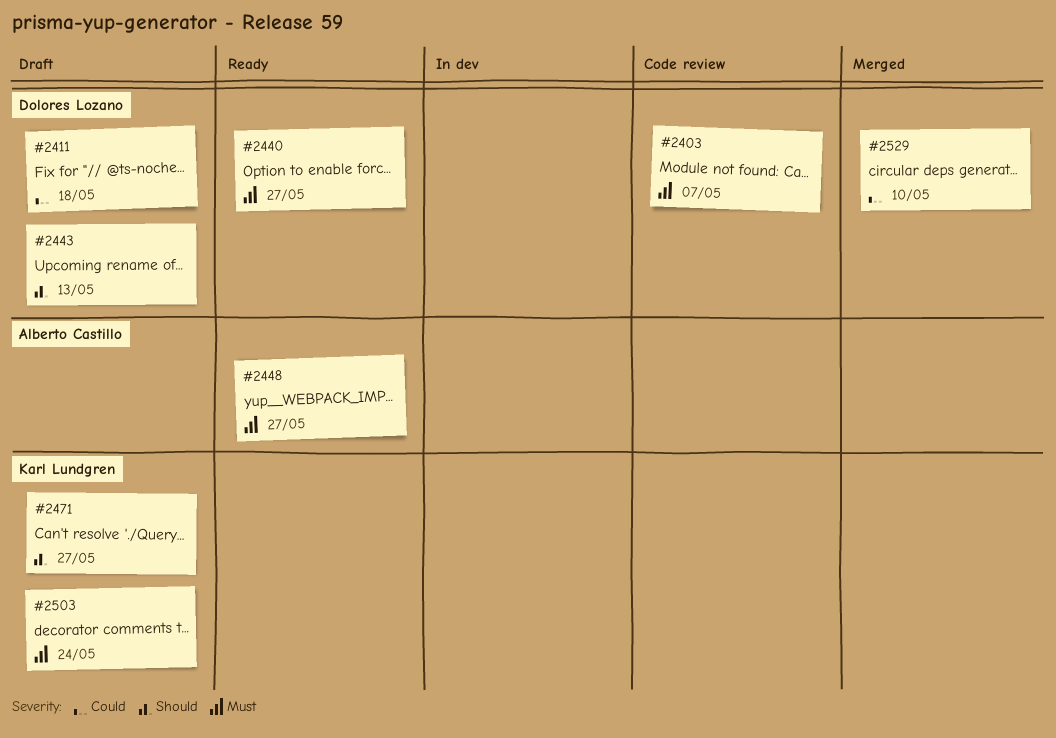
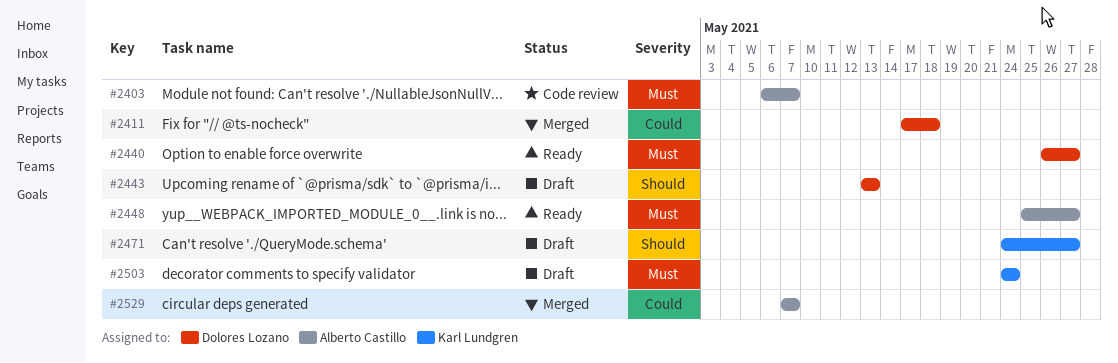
#2403, owner: Dolores Lozano -> Alberto Castillo
#2411, status: Draft -> Merged
#2529, owner: Dolores Lozano -> Alberto Castillo
#2529, due: May 10 -> May 7

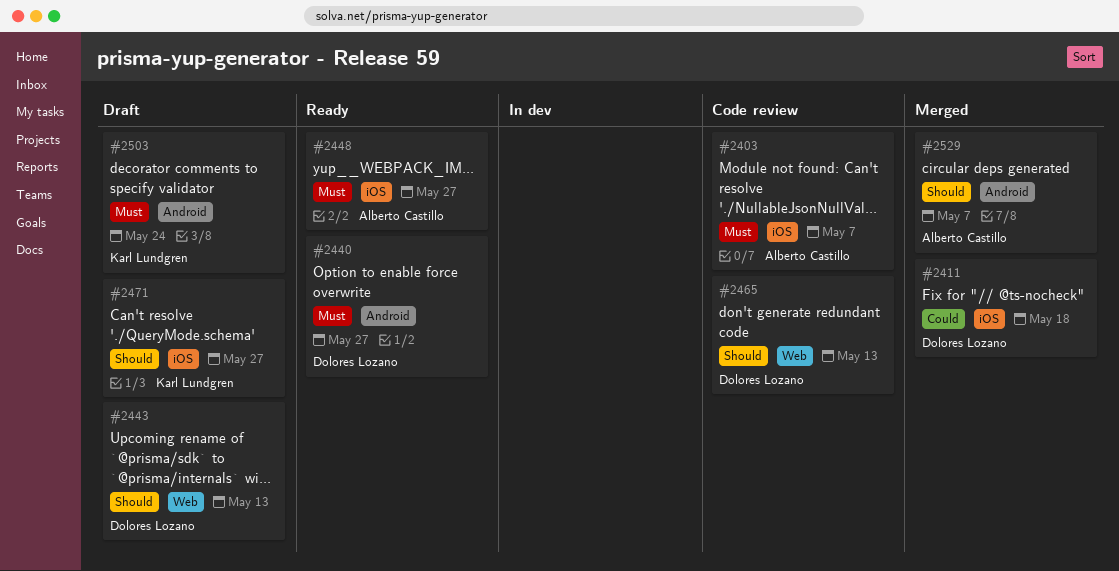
#2465: none -> present
#2529, priority: Could -> Should

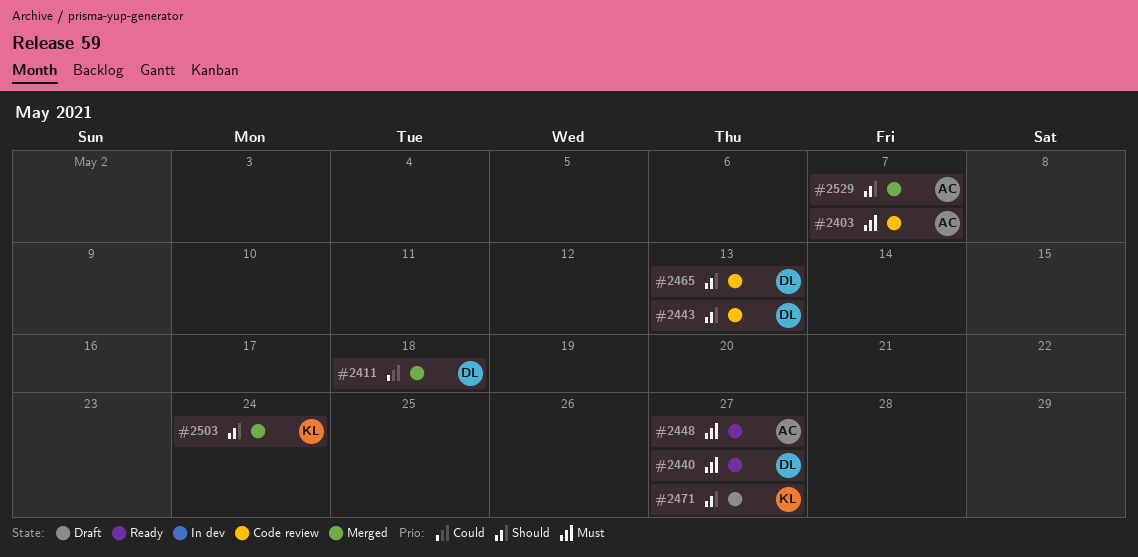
#2443, status: Draft -> Code review
#2503, status: Draft -> Merged
#2503, priority: Must -> Should

